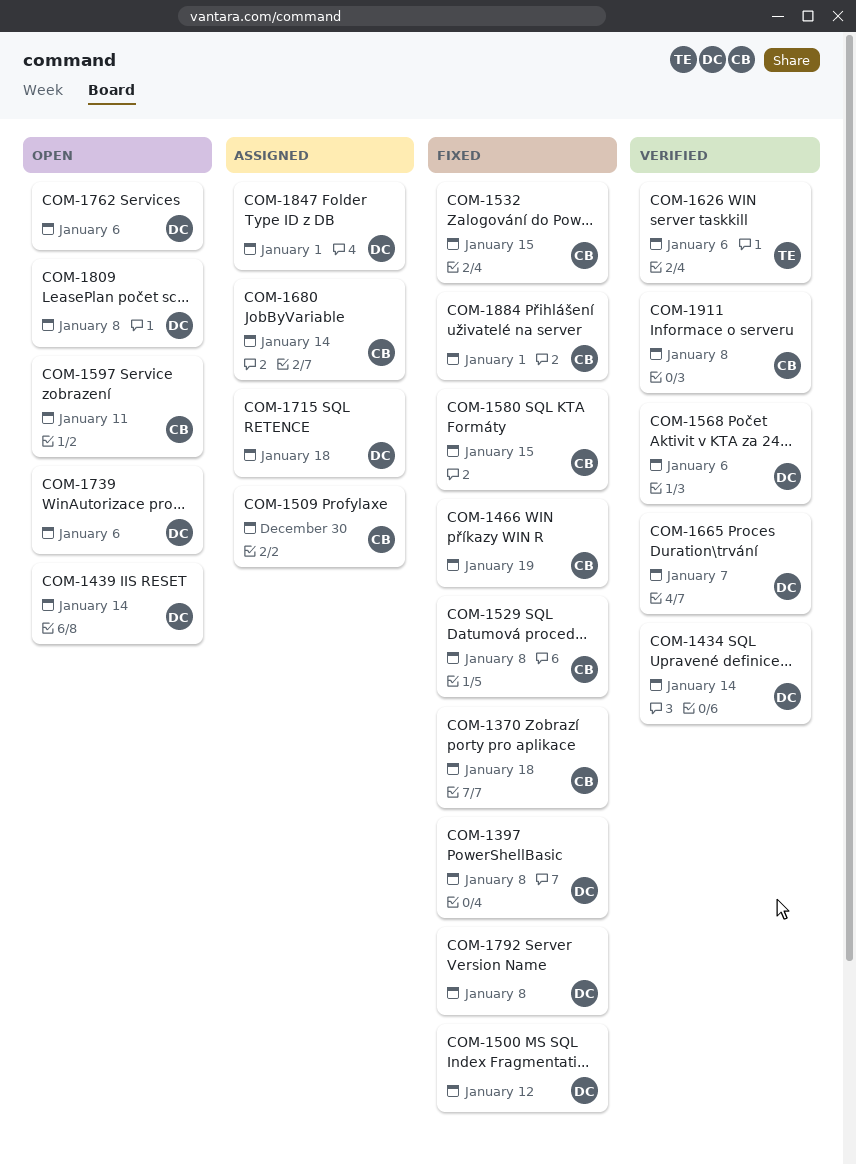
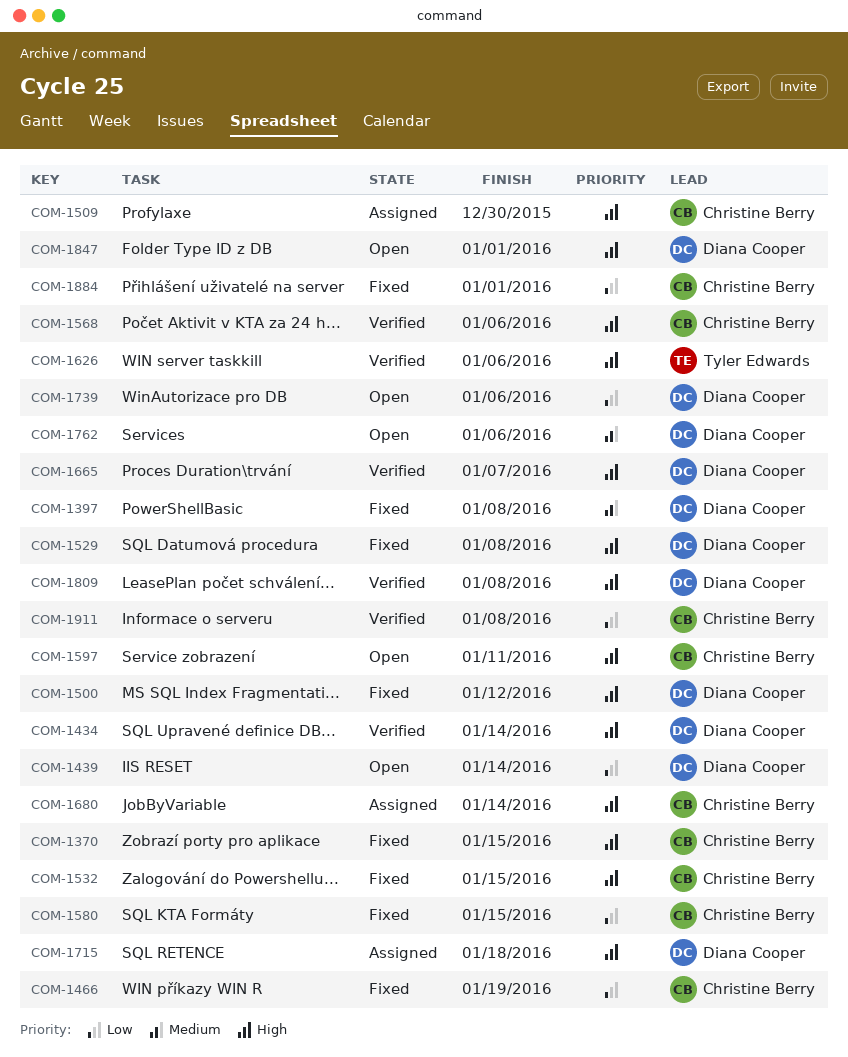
COM-1370, due: Jan 18 -> Jan 15
COM-1529, owner: Christine Berry -> Diana Cooper
COM-1568, owner: Diana Cooper -> Christine Berry
COM-1792: present -> none
COM-1809, status: Open -> Verified
COM-1847, status: Assigned -> Open

